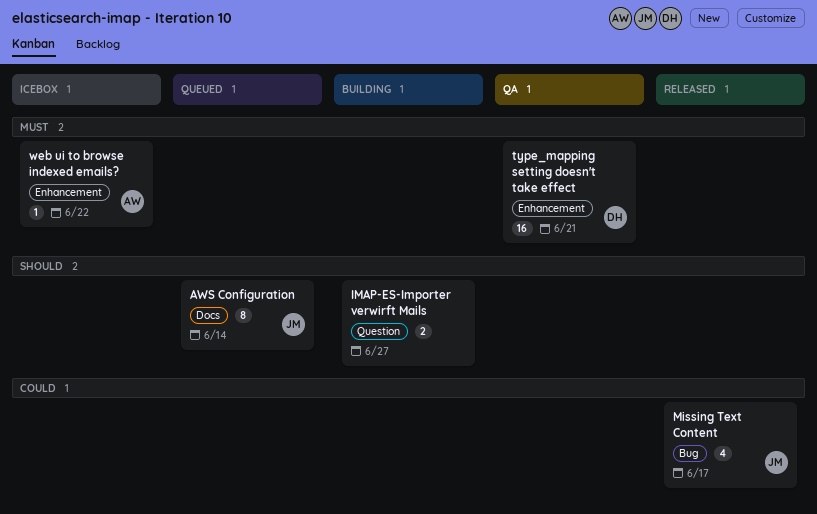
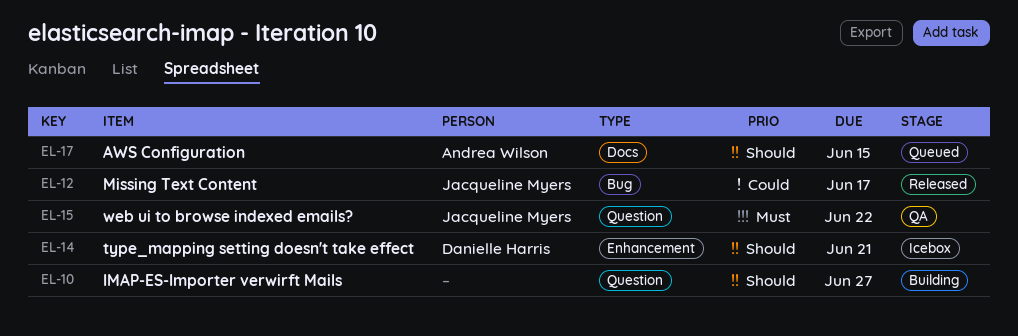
AWS Configuration, owner: Jacqueline Myers -> Andrea Wilson
AWS Configuration, due: Jun 14 -> Jun 15
type_mapping setting doesn't take effect, status: QA -> Icebox
type_mapping setting doesn't take effect, priority: Must -> Should
web ui to browse indexed emails?, status: Icebox -> QA
web ui to browse indexed emails?, owner: Andrea Wilson -> Jacqueline Myers
web ui to browse indexed emails?, label: Enhancement -> Question

